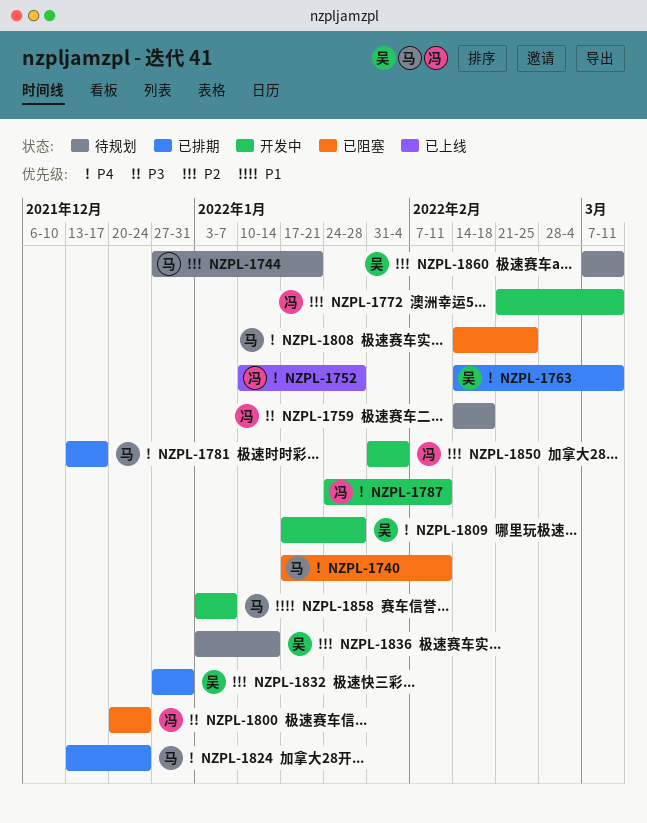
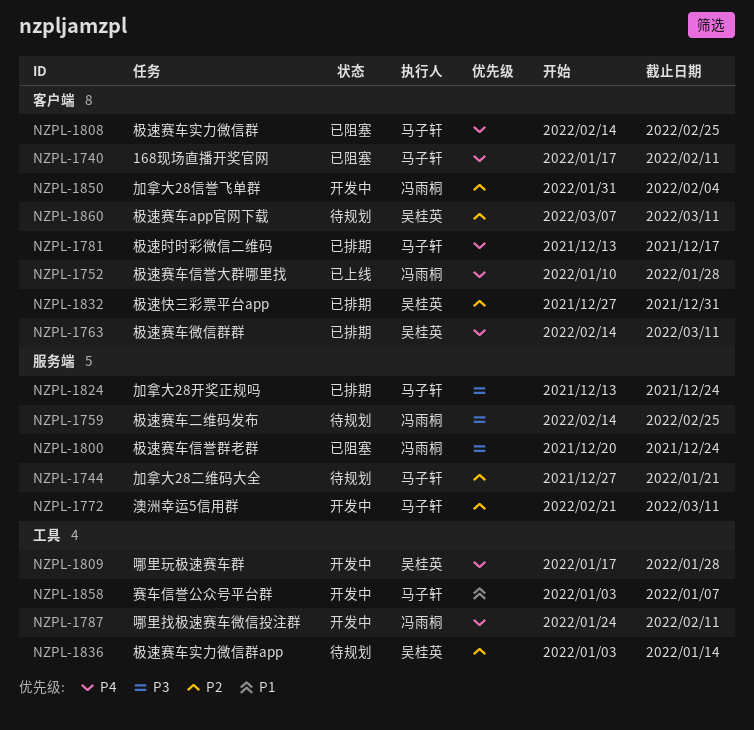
NZPL-1759, due: Feb 18 -> Feb 25
NZPL-1772, owner: 冯雨桐 -> 马子轩
NZPL-1824, priority: P4 -> P3

